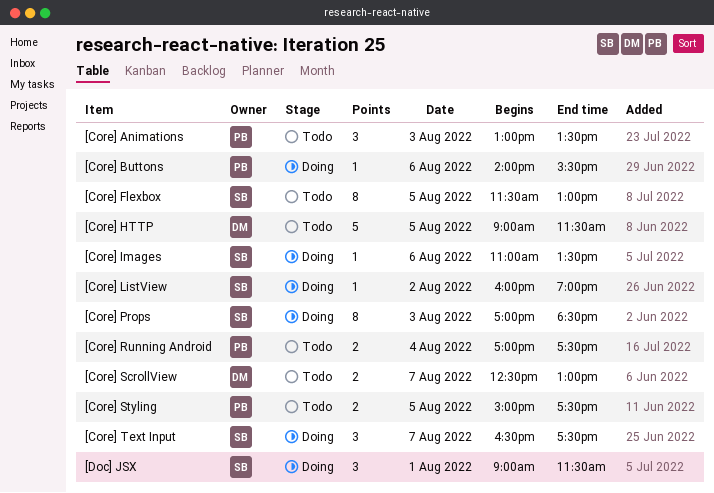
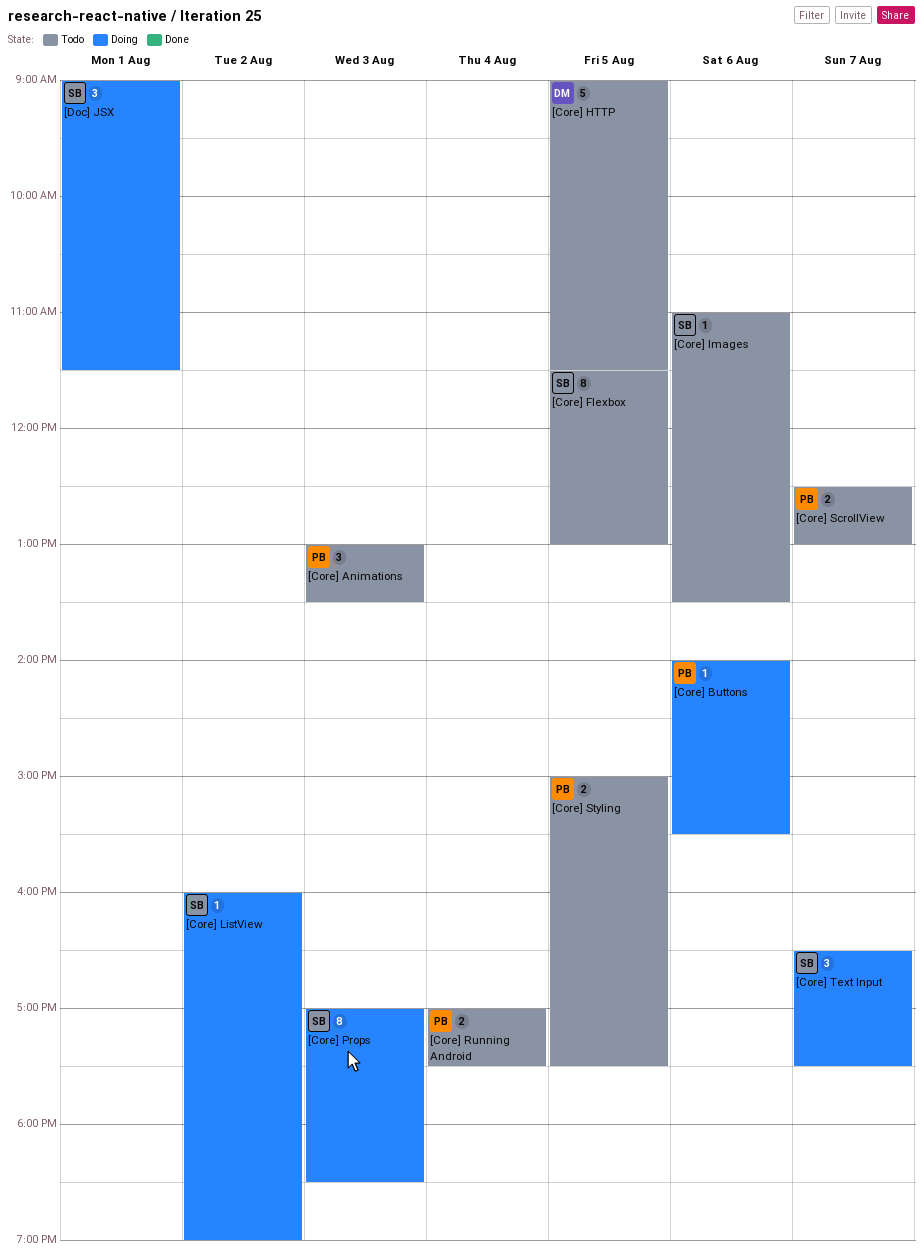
[Core] Images, status: Doing -> Todo
[Core] ScrollView, owner: DM -> PB

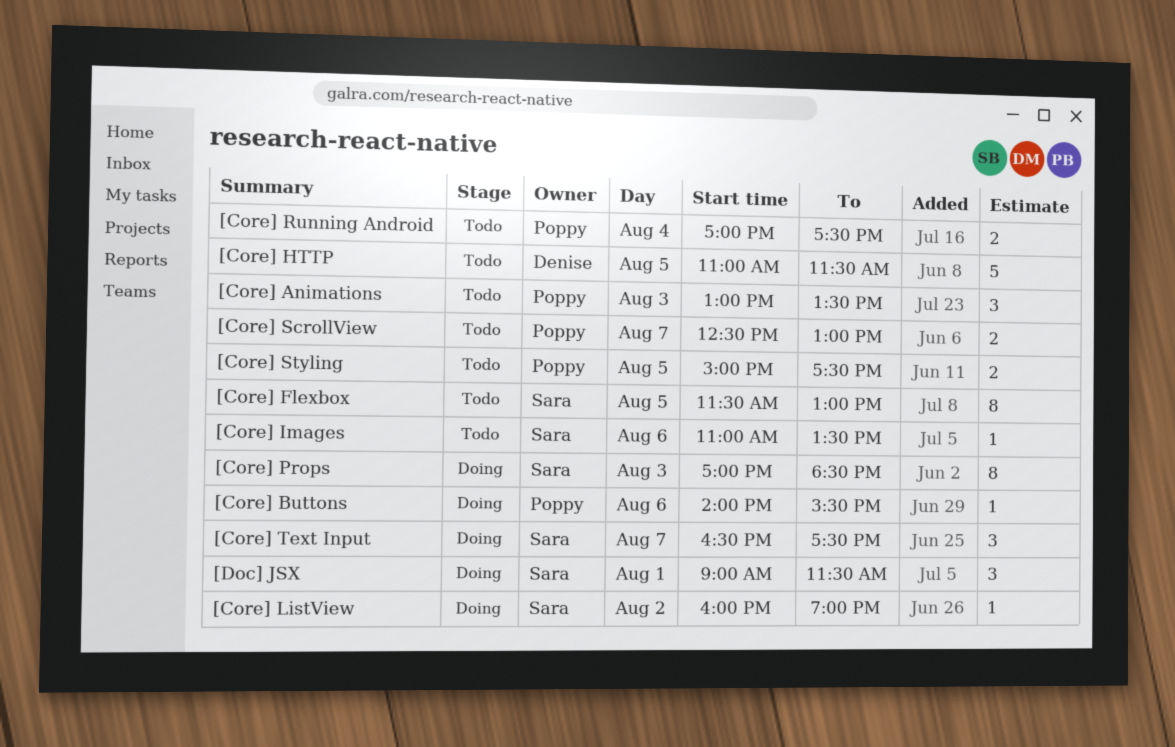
[Core] HTTP, begins: 09:00 -> 11:00

